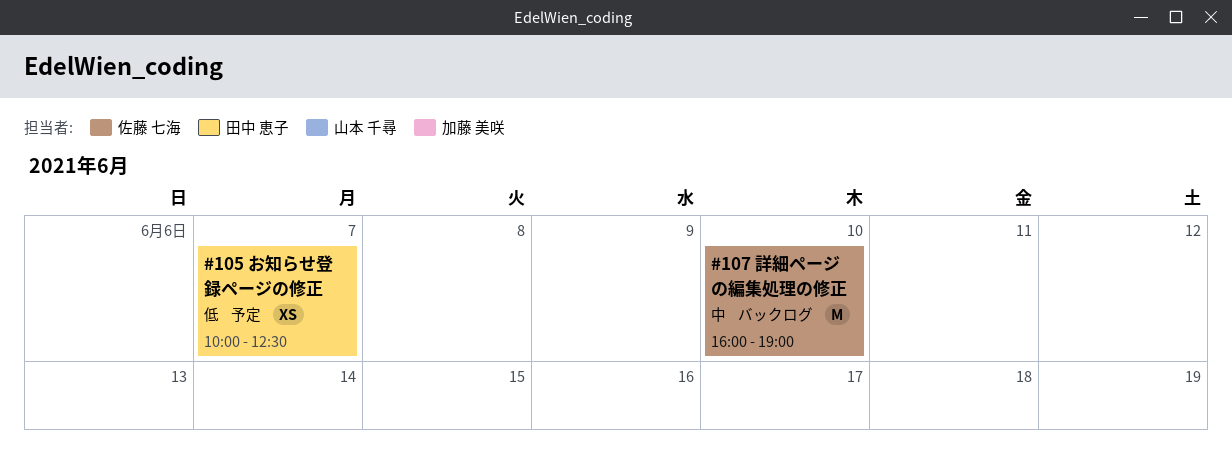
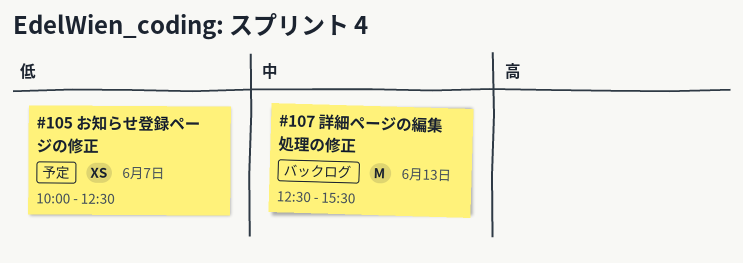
#107, day: Jun 10 -> Jun 13
#107, begins: 16:00 -> 12:30
#107, ends: 19:00 -> 15:30

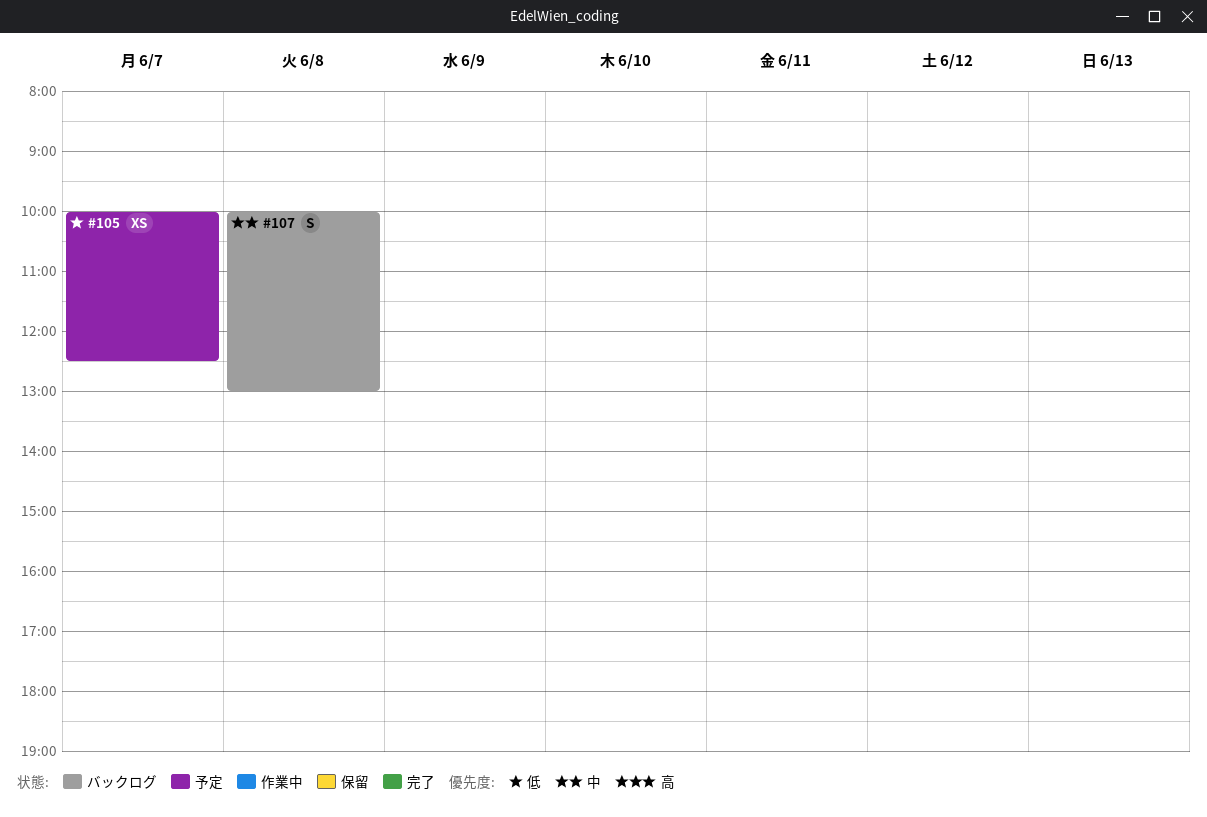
#107, estimate: M -> S
#107, day: Jun 13 -> Jun 8
#107, begins: 12:30 -> 10:00
#107, ends: 15:30 -> 13:00

